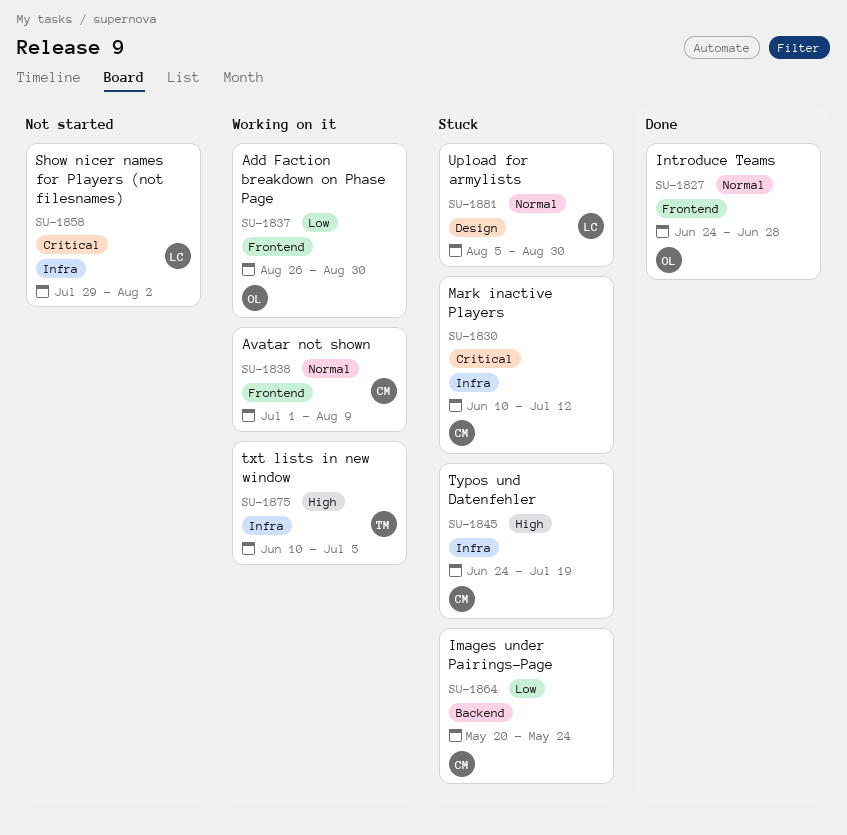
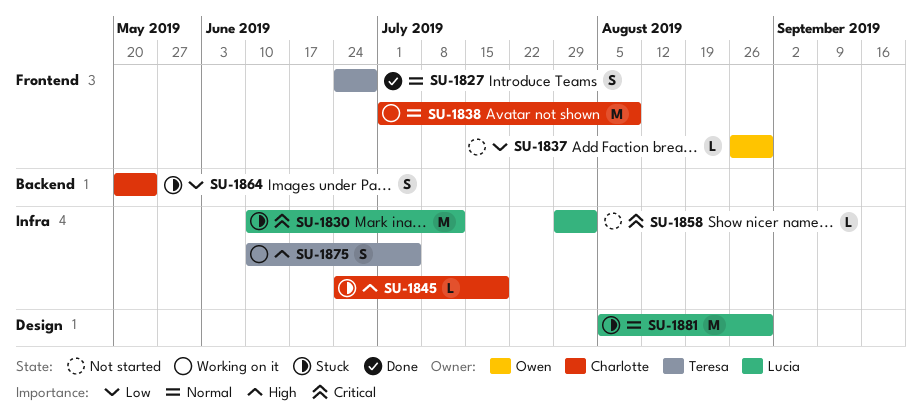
SU-1827, owner: Owen -> Teresa
SU-1830, owner: Charlotte -> Lucia
SU-1837, status: Working on it -> Not started

